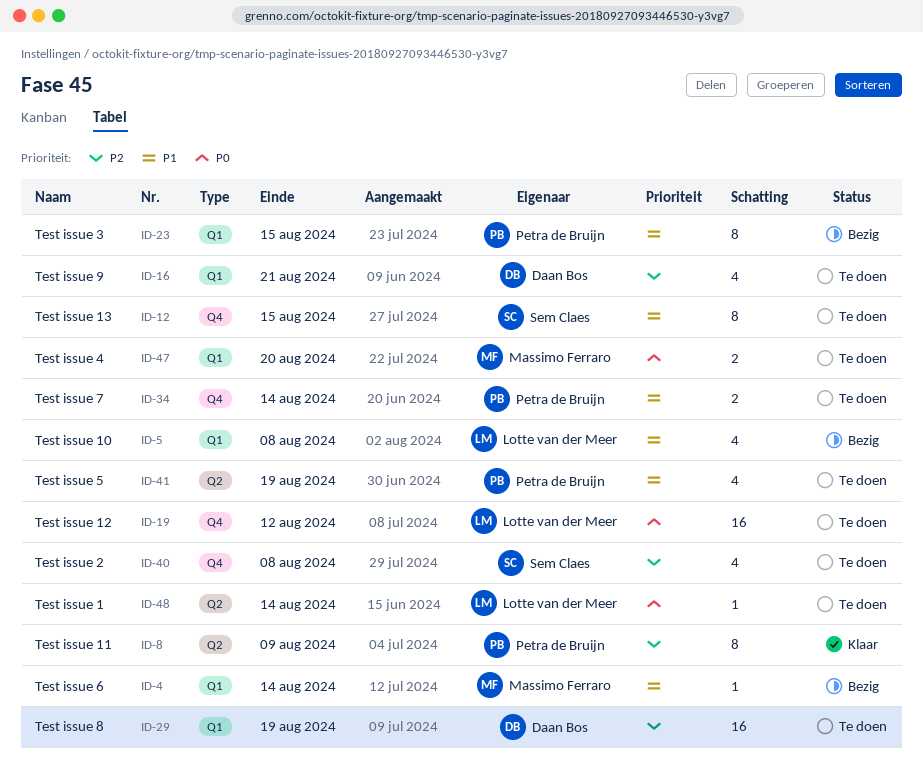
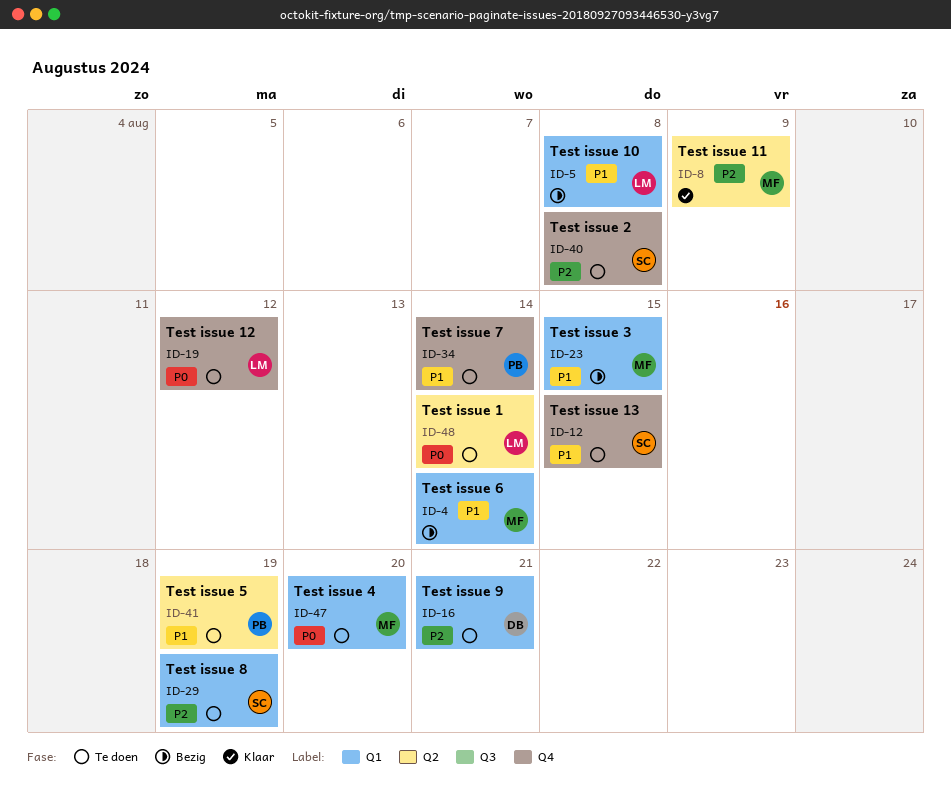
ID-8, owner: Petra de Bruijn -> Massimo Ferraro
ID-23, owner: Petra de Bruijn -> Massimo Ferraro
ID-29, owner: Daan Bos -> Sem Claes

